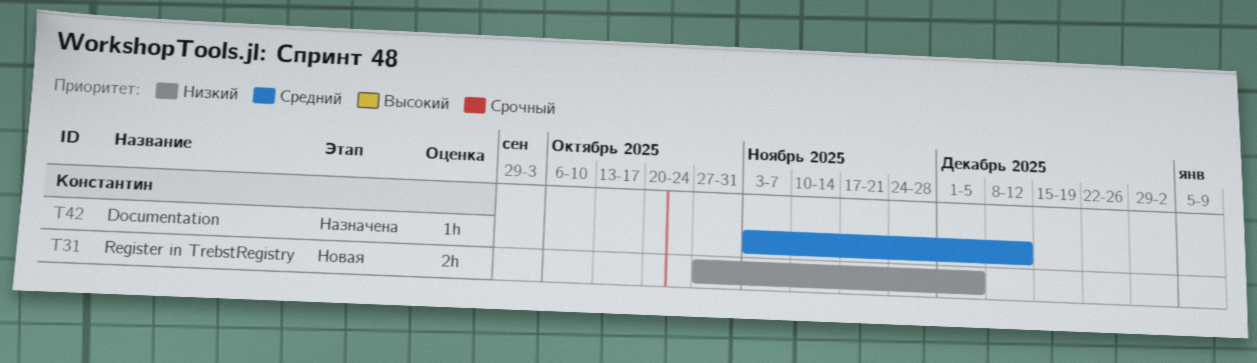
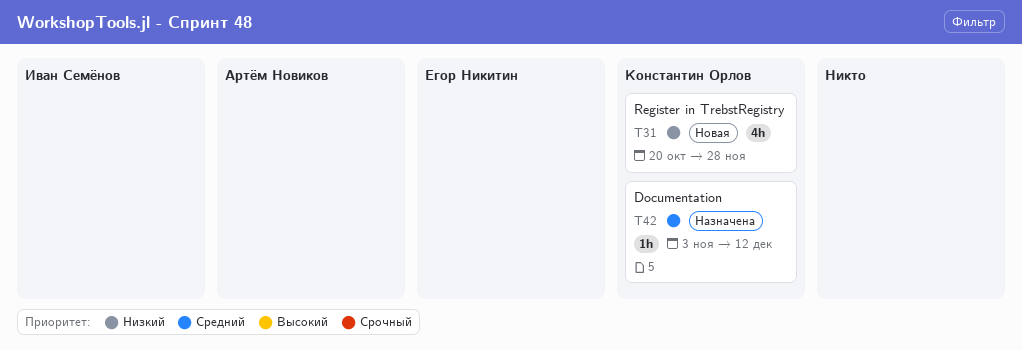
T31, estimate: 2h -> 4h
T31, start: Oct 27 -> Oct 20
T31, due: Dec 5 -> Nov 28

